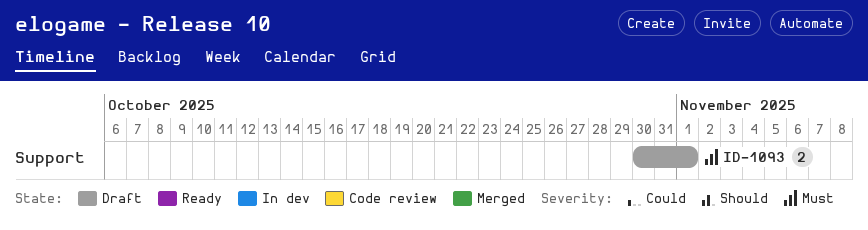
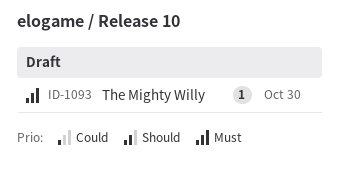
ID-1093, estimate: 2 -> 1
ID-1093, due: Nov 1 -> Oct 30

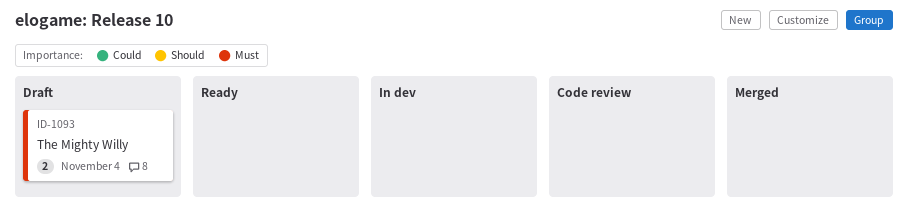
ID-1093, estimate: 1 -> 2
ID-1093, due: Oct 30 -> Nov 4

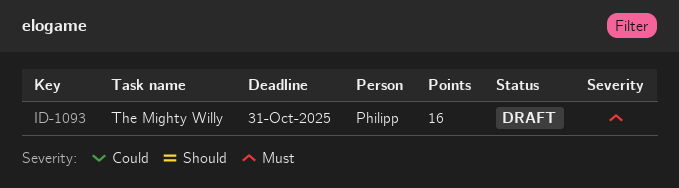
ID-1093, estimate: 2 -> 16
ID-1093, due: Nov 4 -> Oct 31

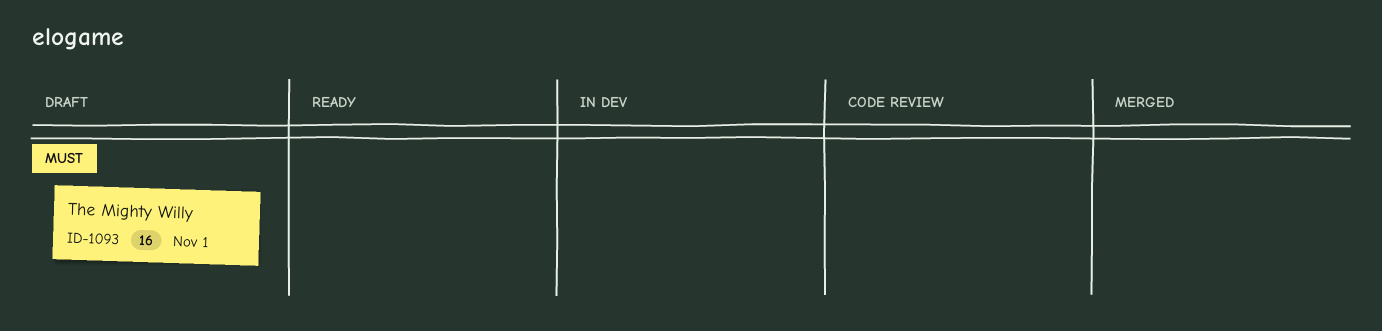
ID-1093, due: Oct 31 -> Nov 1

